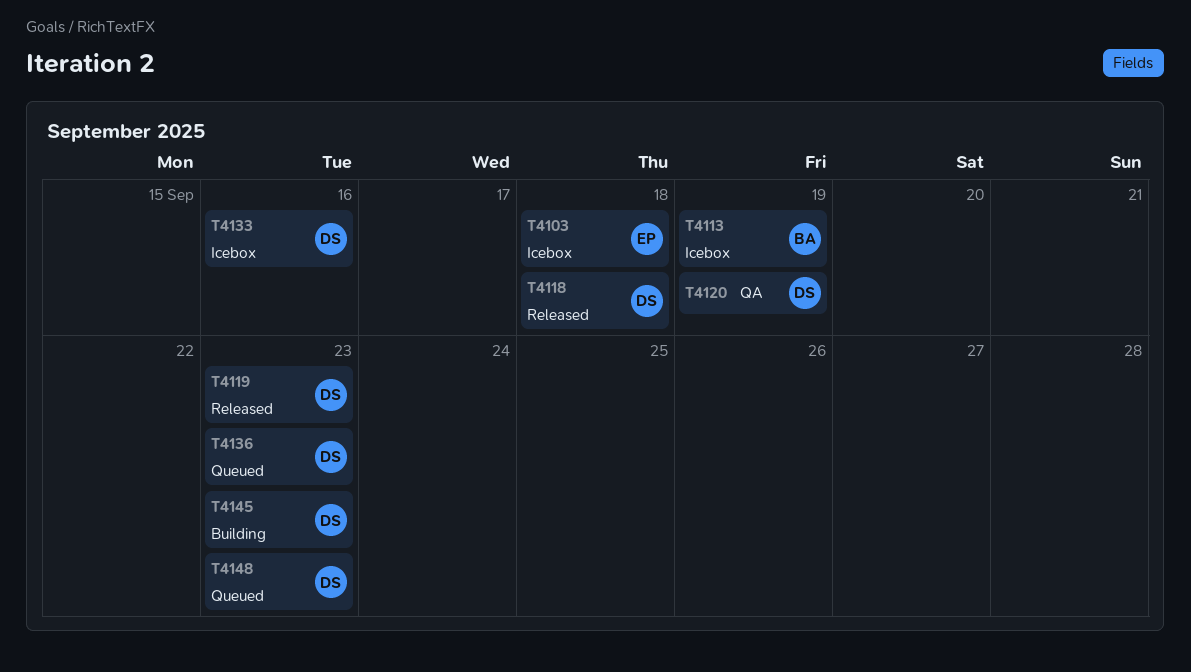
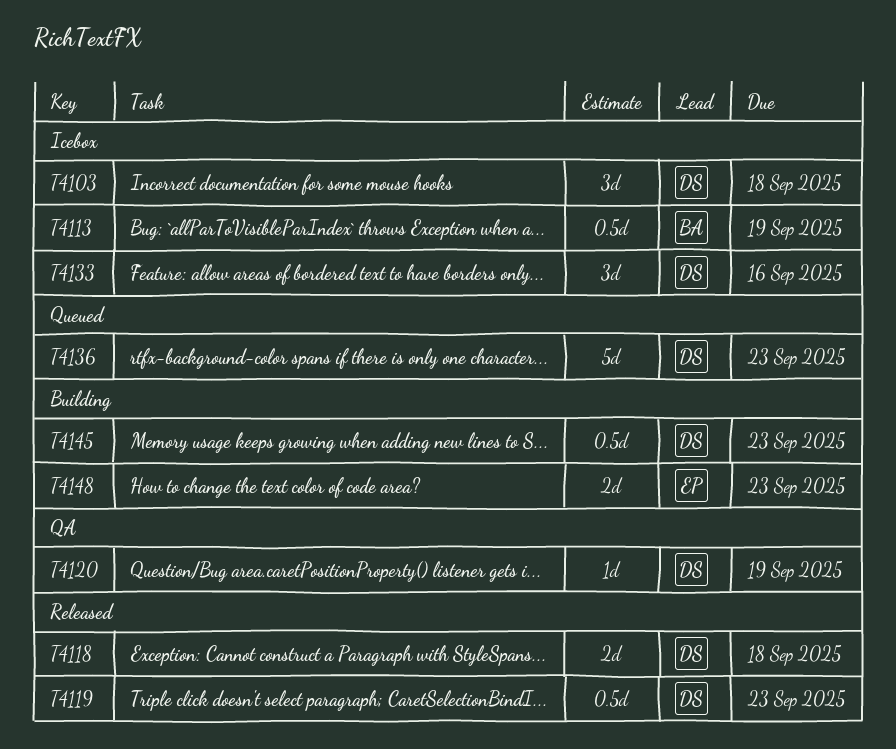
T4103, owner: EP -> DS
T4148, status: Queued -> Building
T4148, owner: DS -> EP

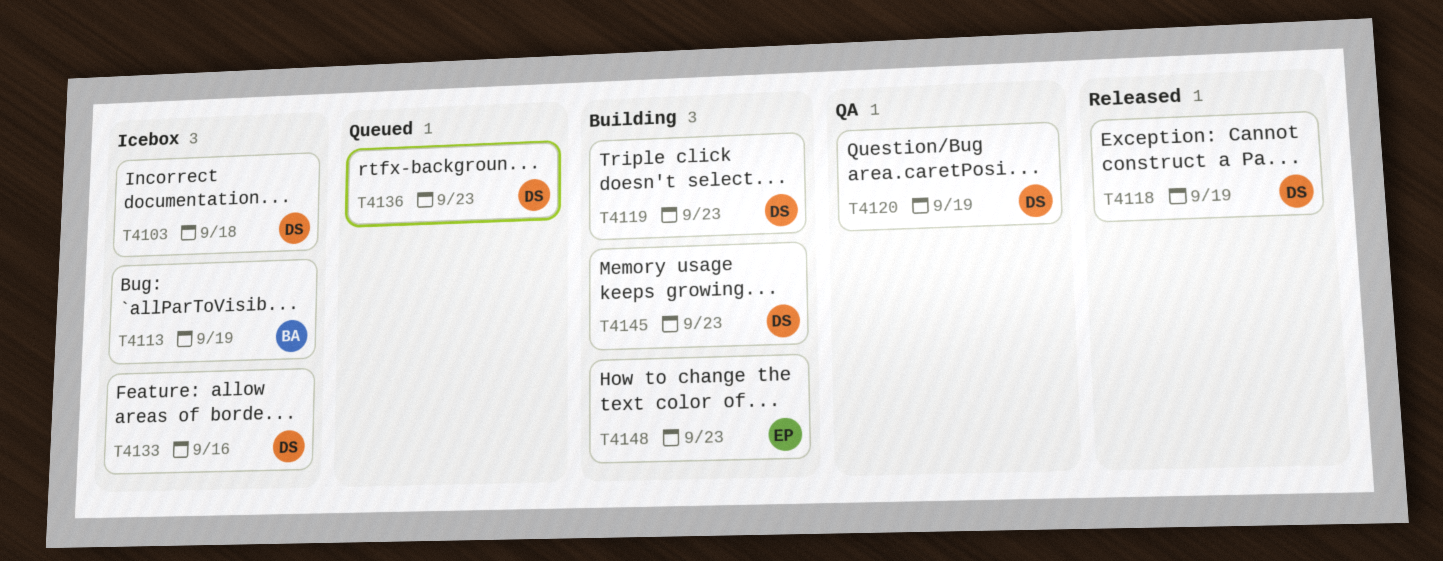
T4118, due: Sep 18 -> Sep 19
T4119, status: Released -> Building

